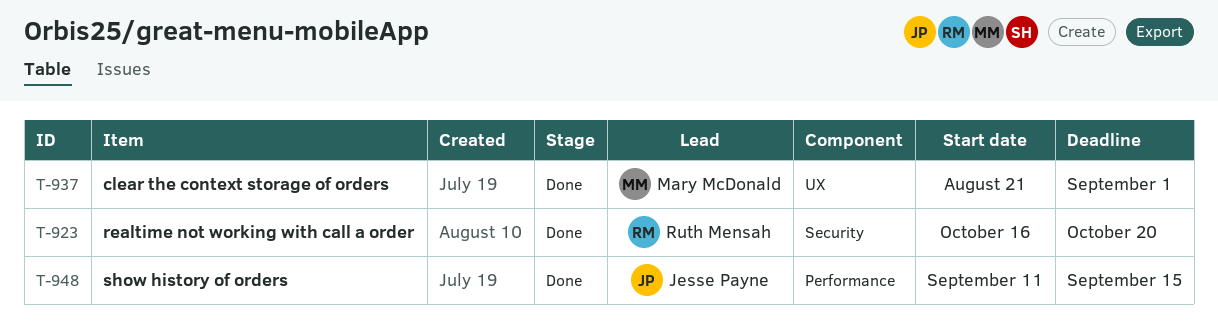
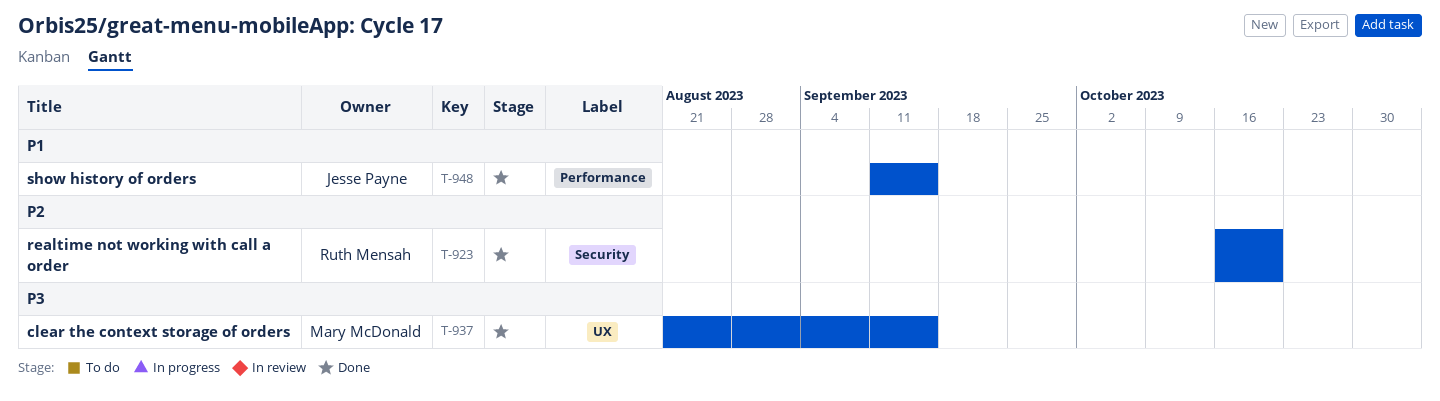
T-937, due: Sep 1 -> Sep 15

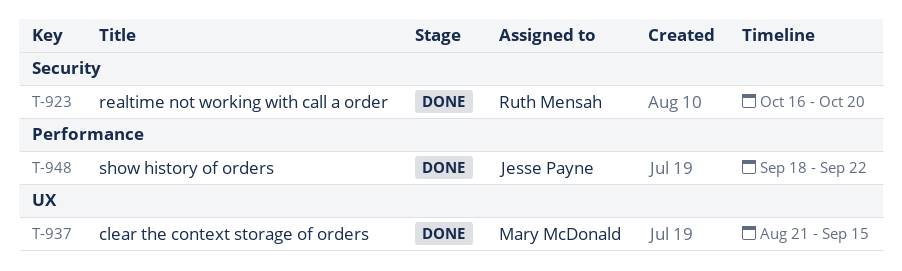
T-948, start: Sep 11 -> Sep 18
T-948, due: Sep 15 -> Sep 22

